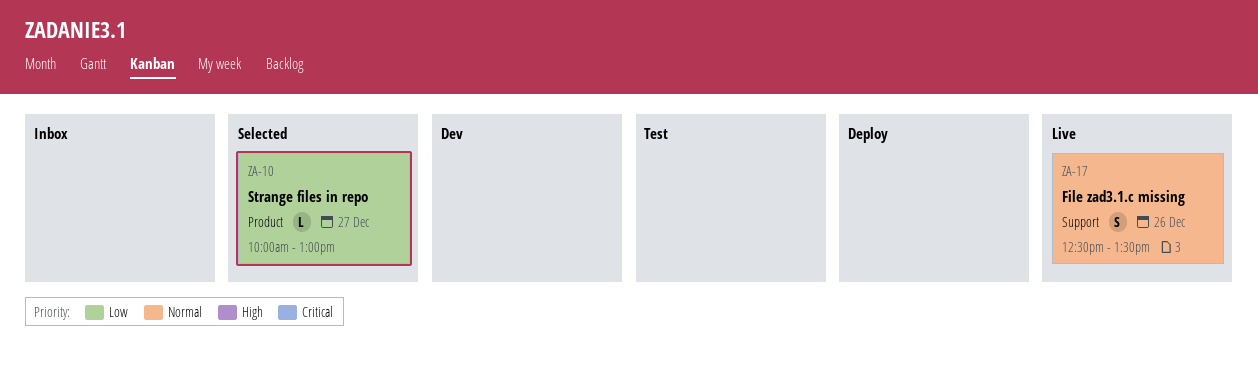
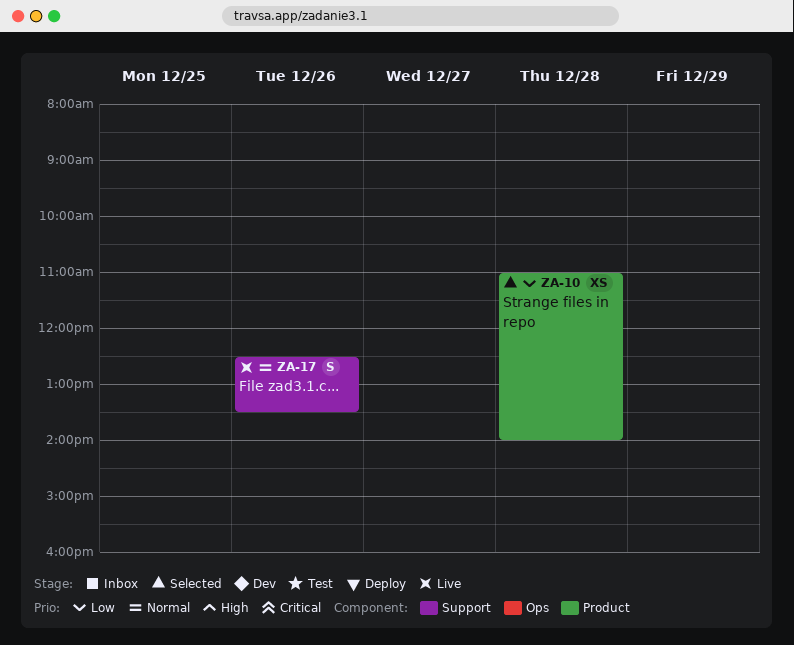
ZA-10, estimate: L -> XS
ZA-10, day: Dec 27 -> Dec 28
ZA-10, begins: 10:00 -> 11:00
ZA-10, ends: 13:00 -> 14:00

